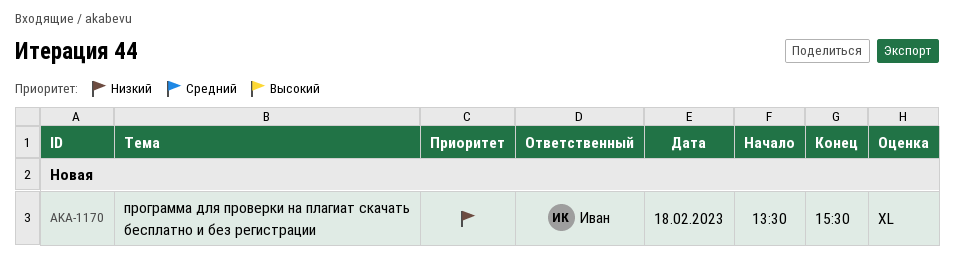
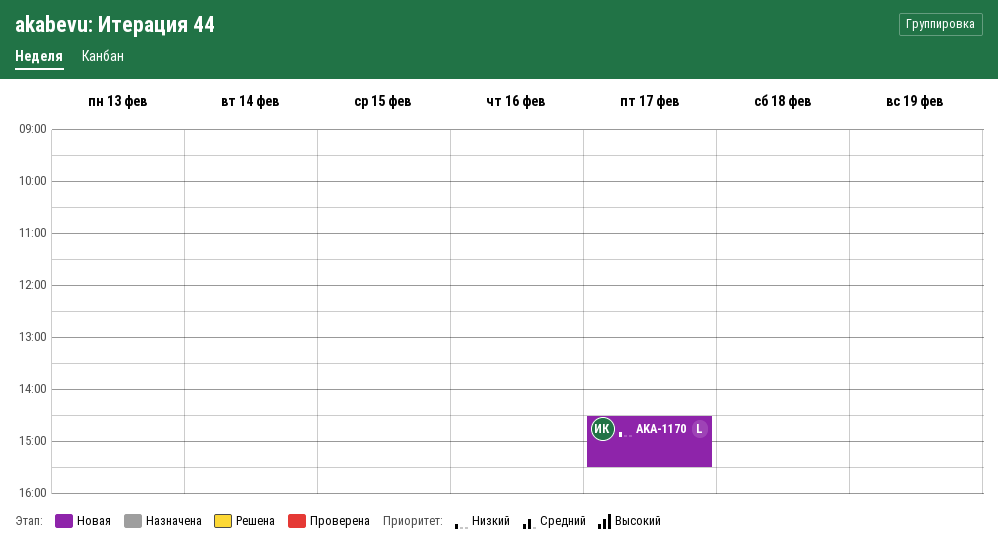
AKA-1170, estimate: XL -> L
AKA-1170, day: Feb 18 -> Feb 17
AKA-1170, begins: 13:30 -> 14:30

